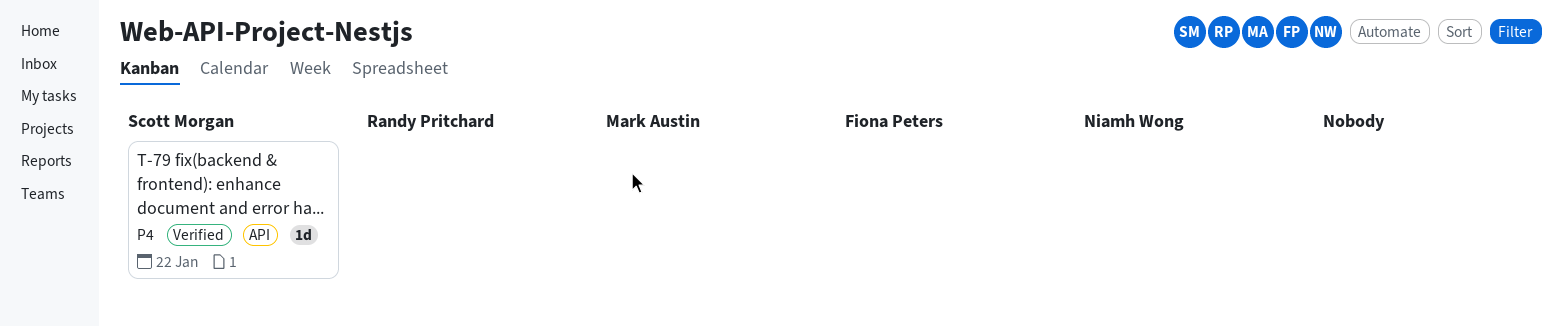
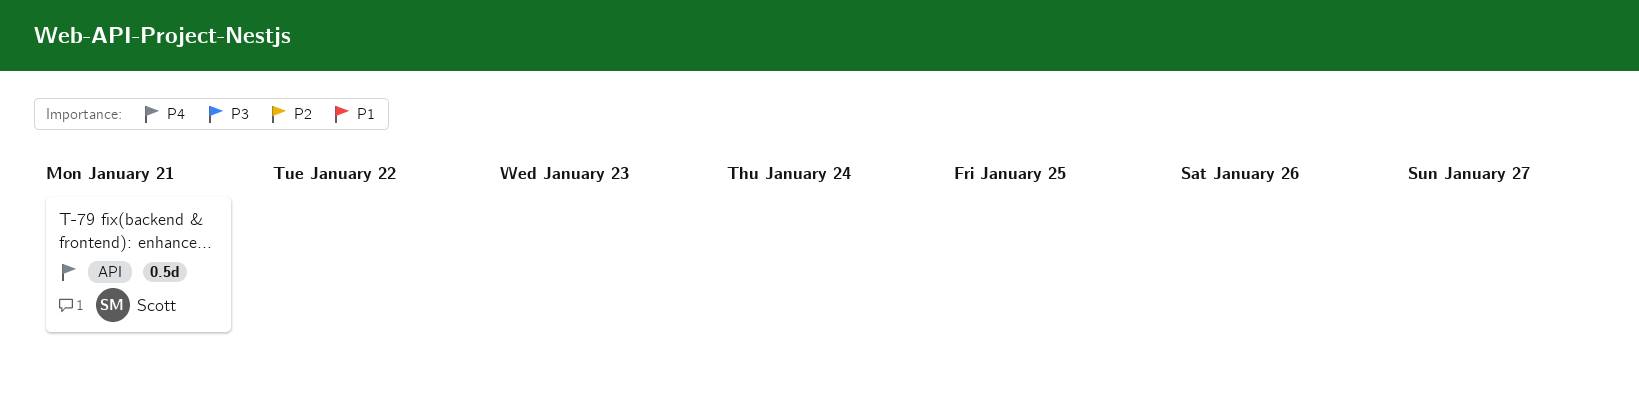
T-79, estimate: 1d -> 0.5d
T-79, due: Jan 22 -> Jan 21

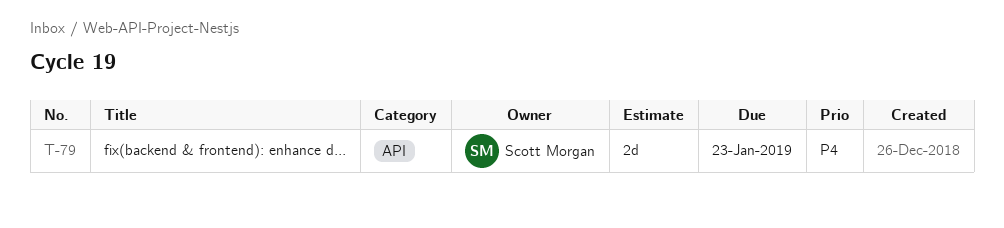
T-79, estimate: 0.5d -> 2d
T-79, due: Jan 21 -> Jan 23

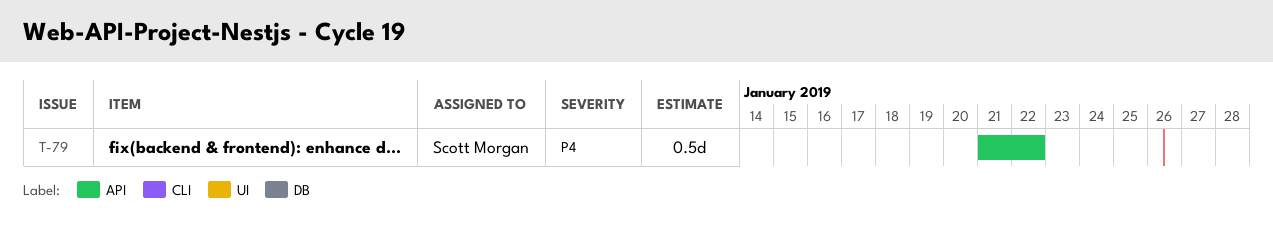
T-79, estimate: 2d -> 0.5d
T-79, due: Jan 23 -> Jan 22

